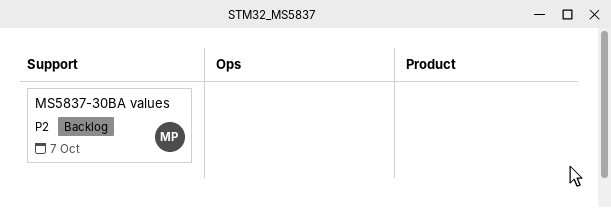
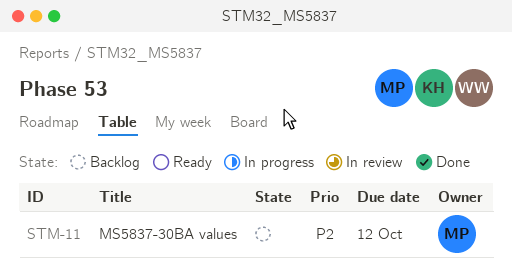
MS5837-30BA values, due: Oct 7 -> Oct 12

